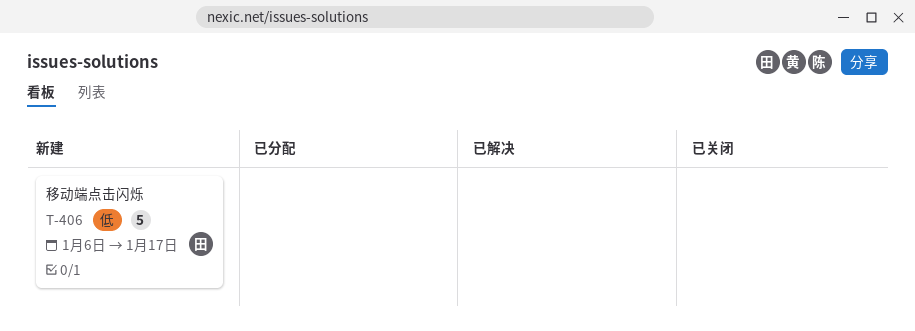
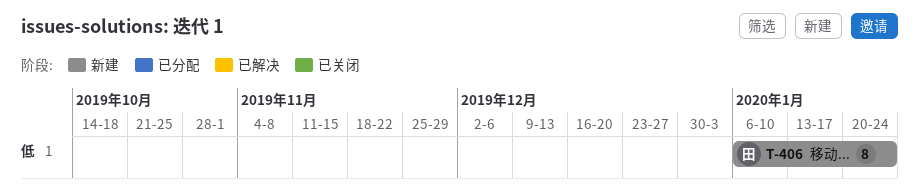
T-406, estimate: 5 -> 8
T-406, due: Jan 17 -> Jan 24

